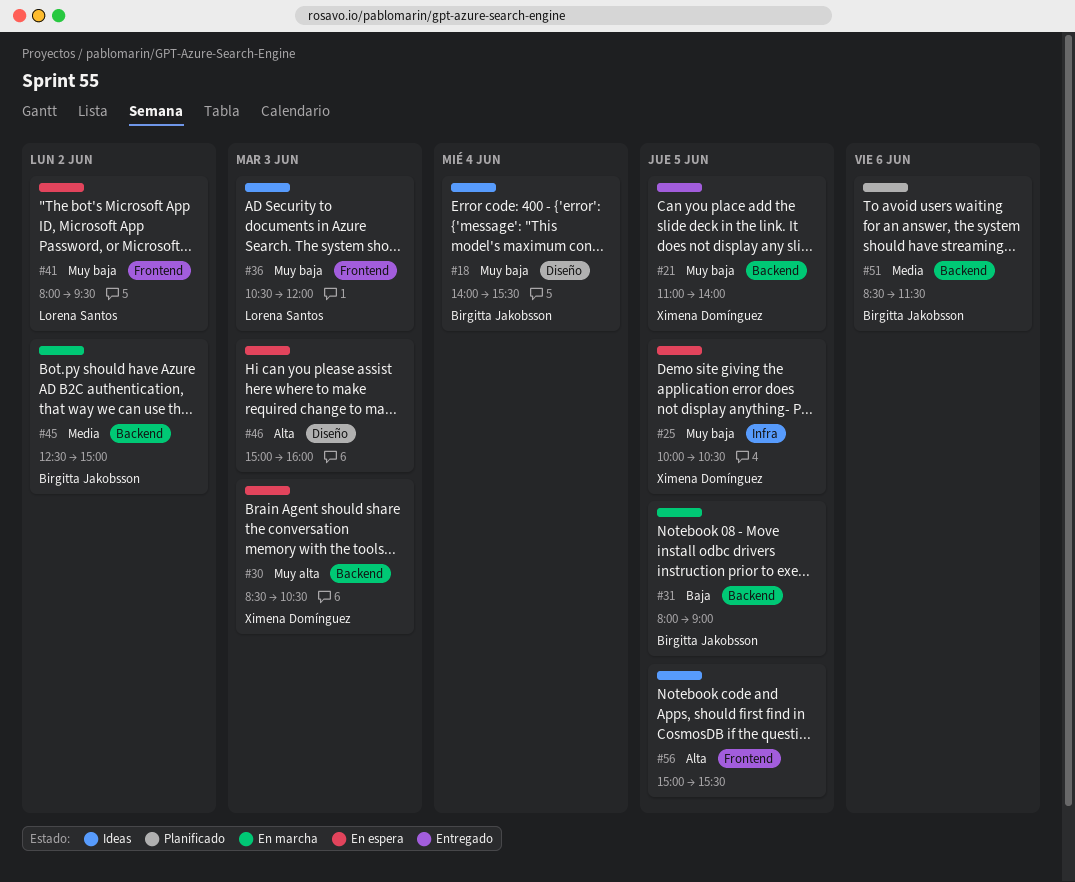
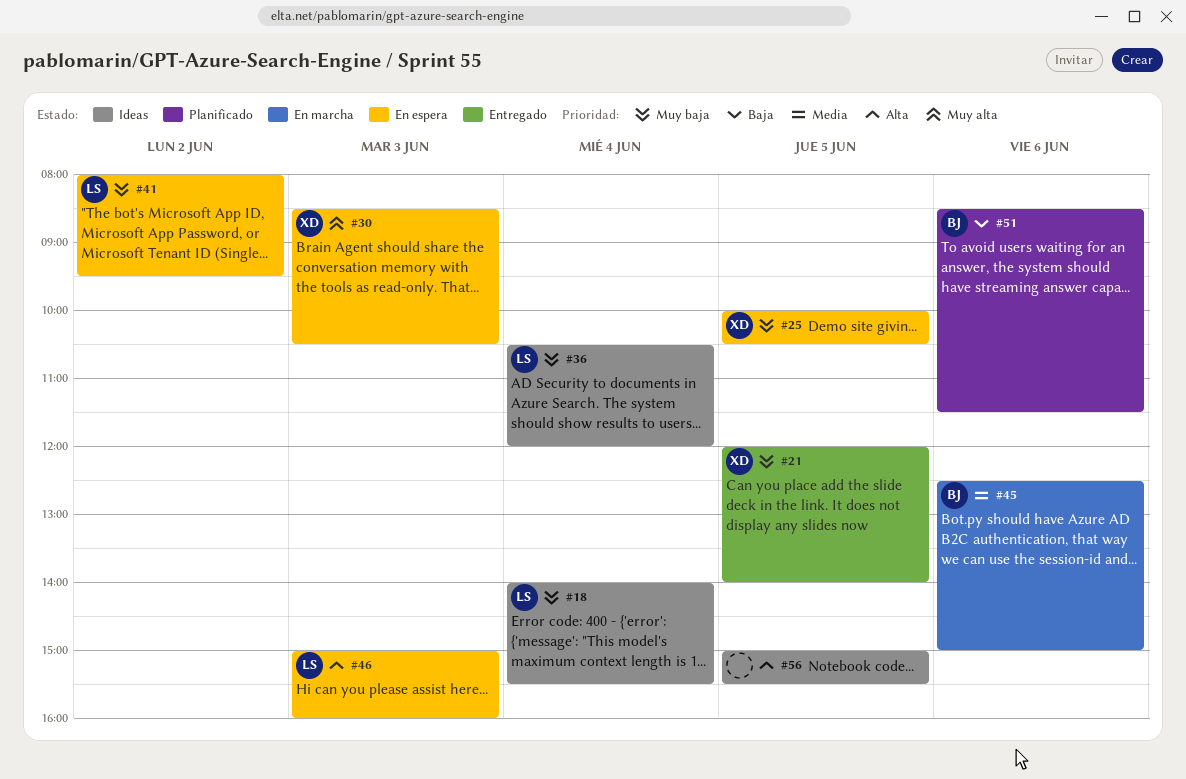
#18, owner: Birgitta Jakobsson -> Lorena Santos
#21, begins: 11:00 -> 12:00
#31: present -> none
#36, day: Jun 3 -> Jun 4
#45, day: Jun 2 -> Jun 6
#46, owner: none -> Lorena Santos
#51, priority: Media -> Baja

